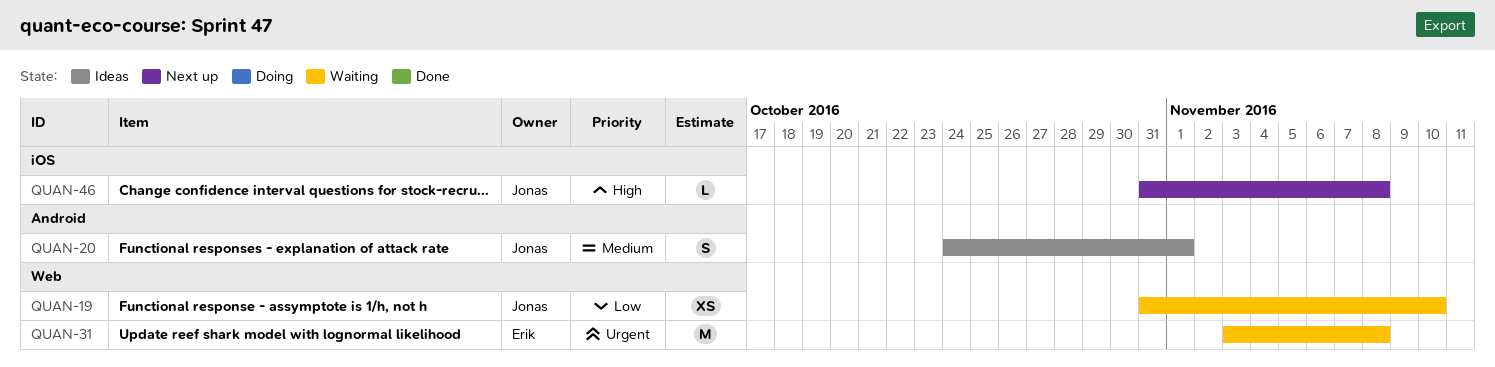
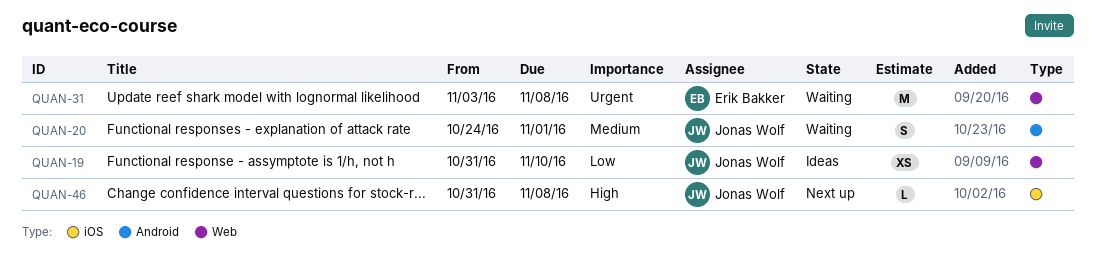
QUAN-19, status: Waiting -> Ideas
QUAN-20, status: Ideas -> Waiting

